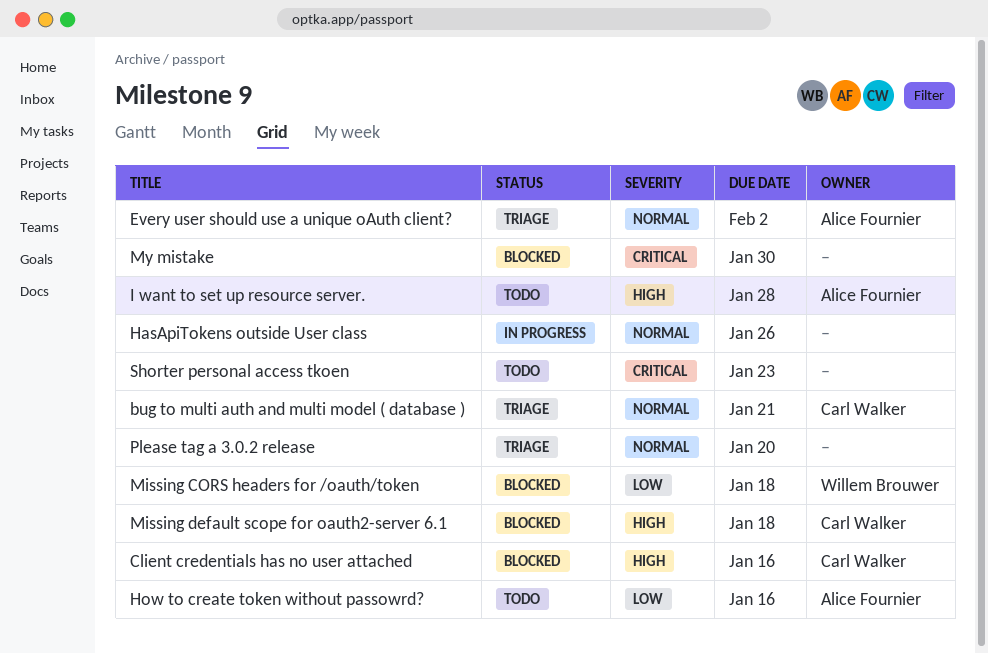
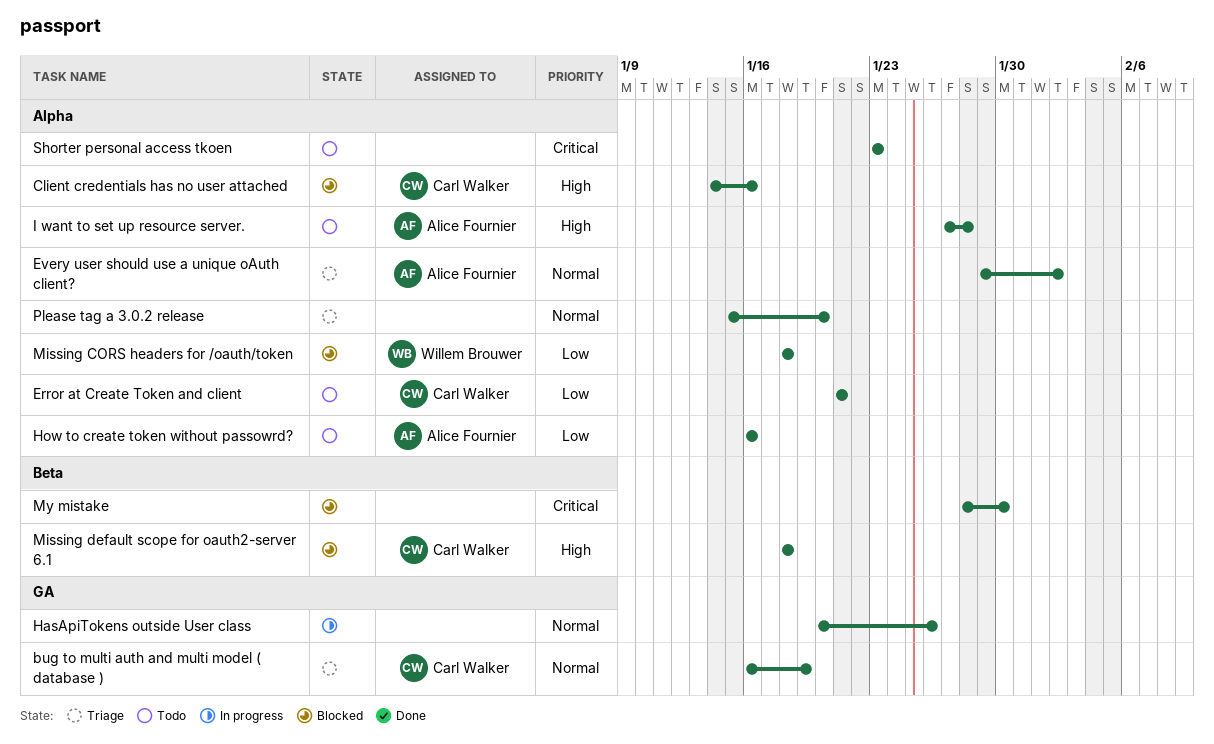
bug to multi auth and multi model ( database ), due: Jan 21 -> Jan 19
Error at Create Token and client: none -> present

